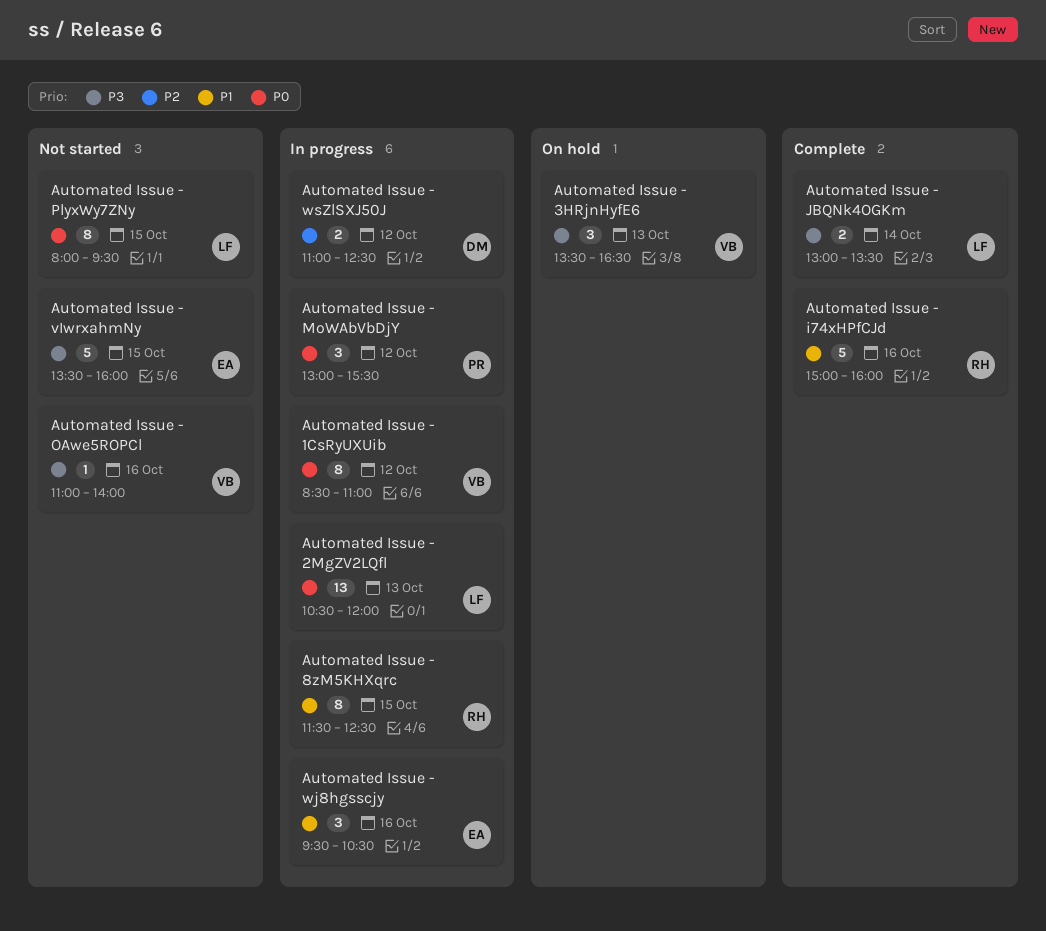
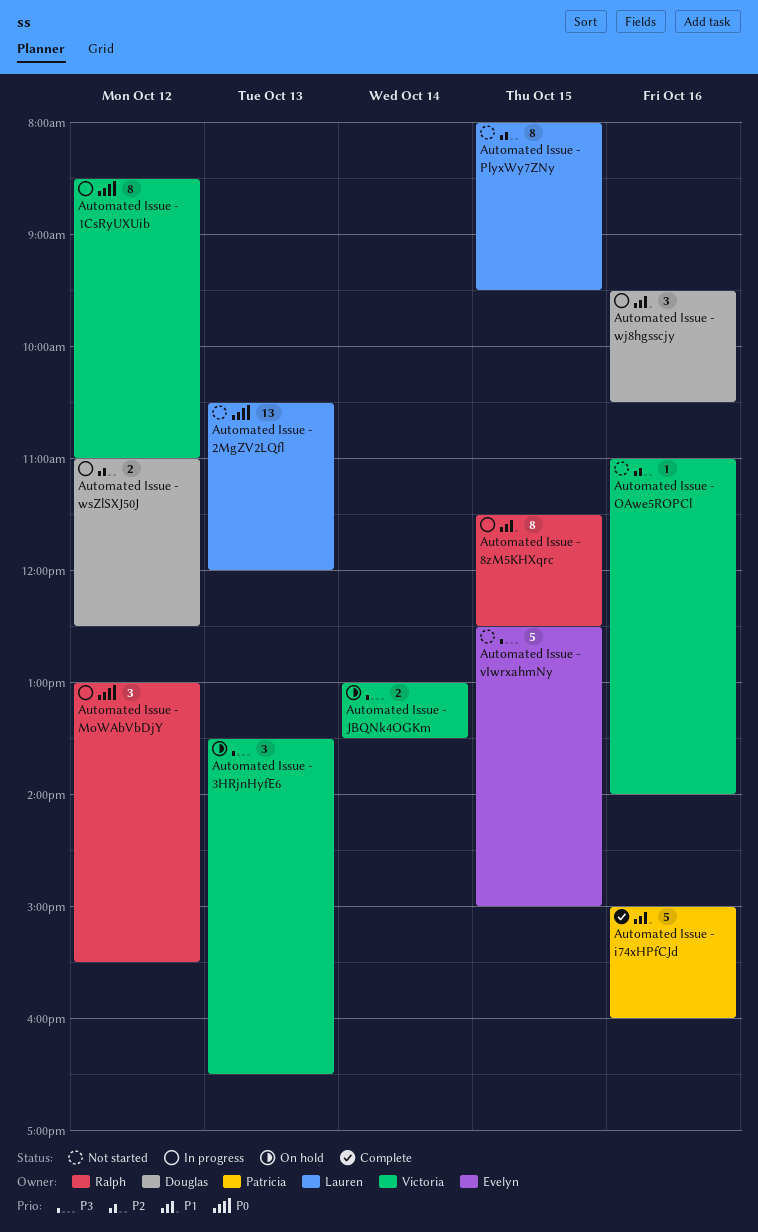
Automated Issue - 2MgZV2LQfl, status: In progress -> Not started
Automated Issue - i74xHPfCJd, owner: Ralph -> Patricia
Automated Issue - JBQNk4OGKm, status: Complete -> On hold
Automated Issue - JBQNk4OGKm, owner: Lauren -> Victoria
Automated Issue - MoWAbVbDjY, owner: Patricia -> Ralph
Automated Issue - OAwe5ROPCl, priority: P3 -> P2
Automated Issue - PlyxWy7ZNy, priority: P0 -> P2
Automated Issue - vIwrxahmNy, begins: 13:30 -> 12:30
Automated Issue - vIwrxahmNy, ends: 16:00 -> 15:00
Automated Issue - wj8hgsscjy, owner: Evelyn -> Douglas

